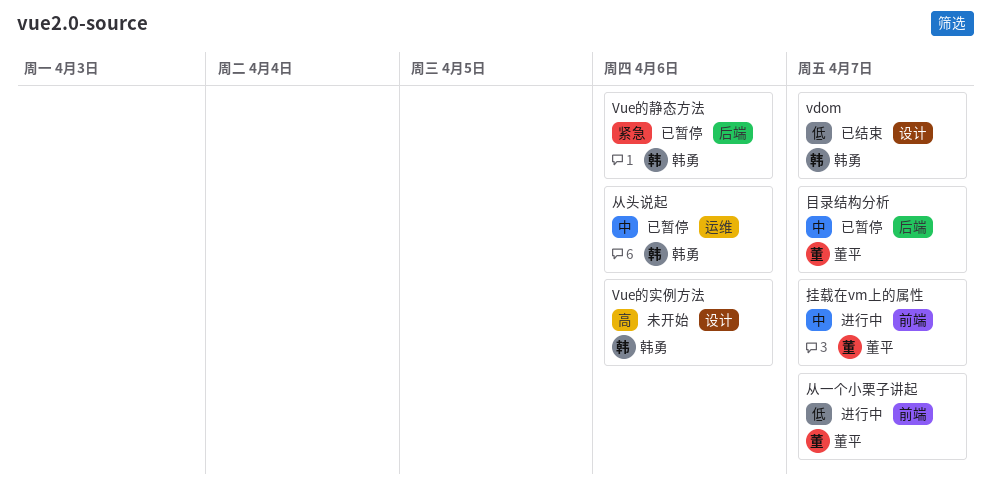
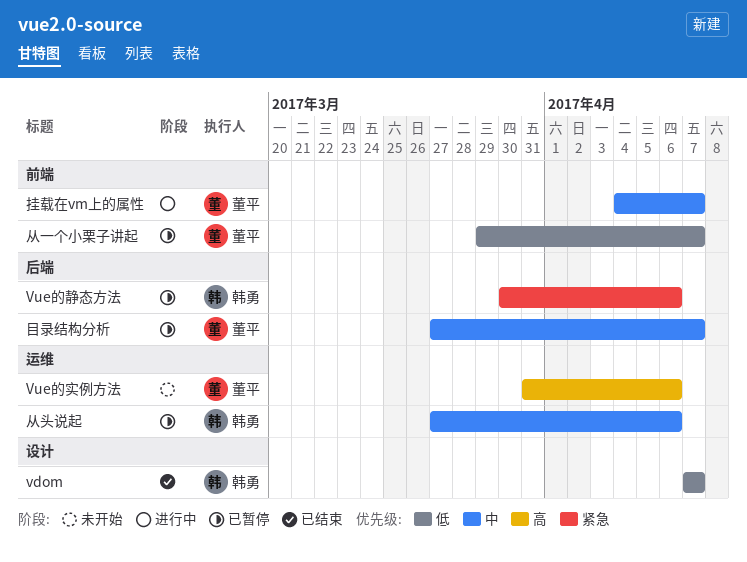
Vue的实例方法, owner: 韩勇 -> 董平
Vue的实例方法, label: 设计 -> 运维
从一个小栗子讲起, status: 进行中 -> 已暂停

